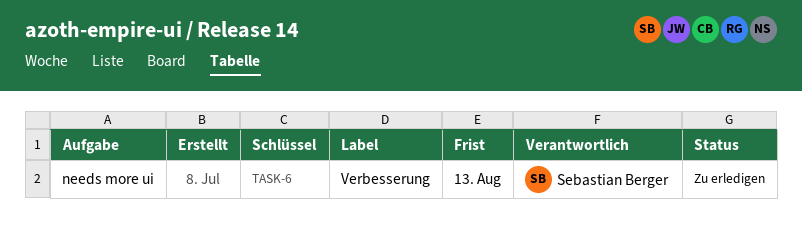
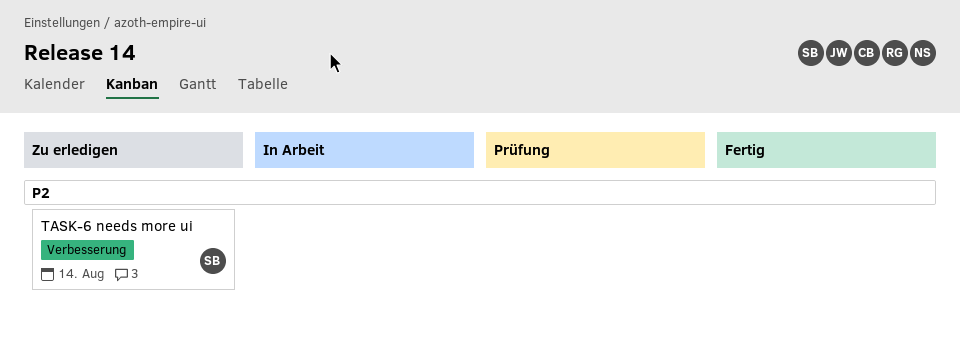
TASK-6, due: Aug 13 -> Aug 14

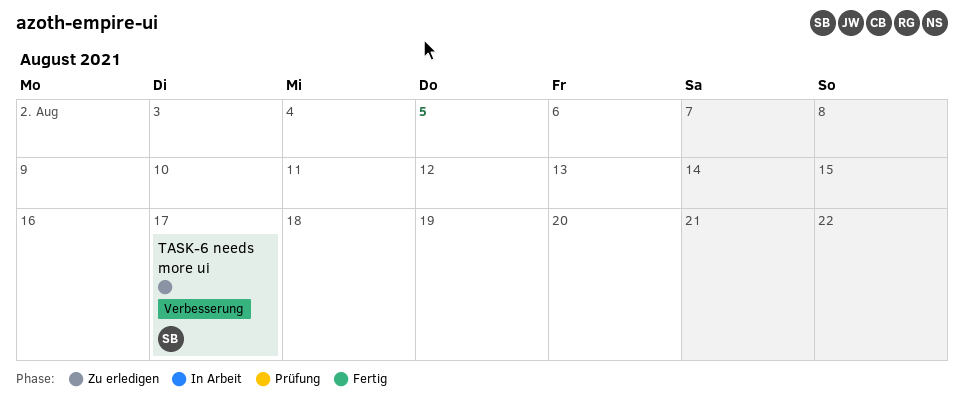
TASK-6, due: Aug 14 -> Aug 17

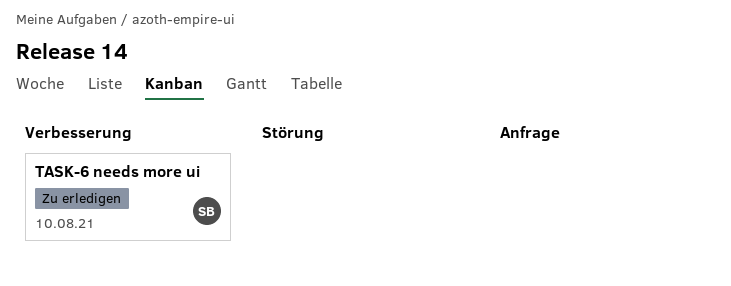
TASK-6, due: Aug 17 -> Aug 10

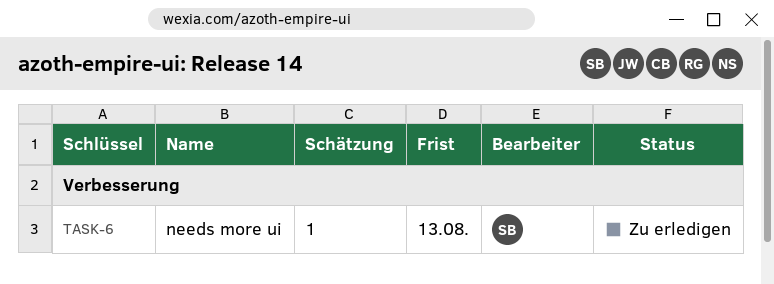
TASK-6, due: Aug 10 -> Aug 13

